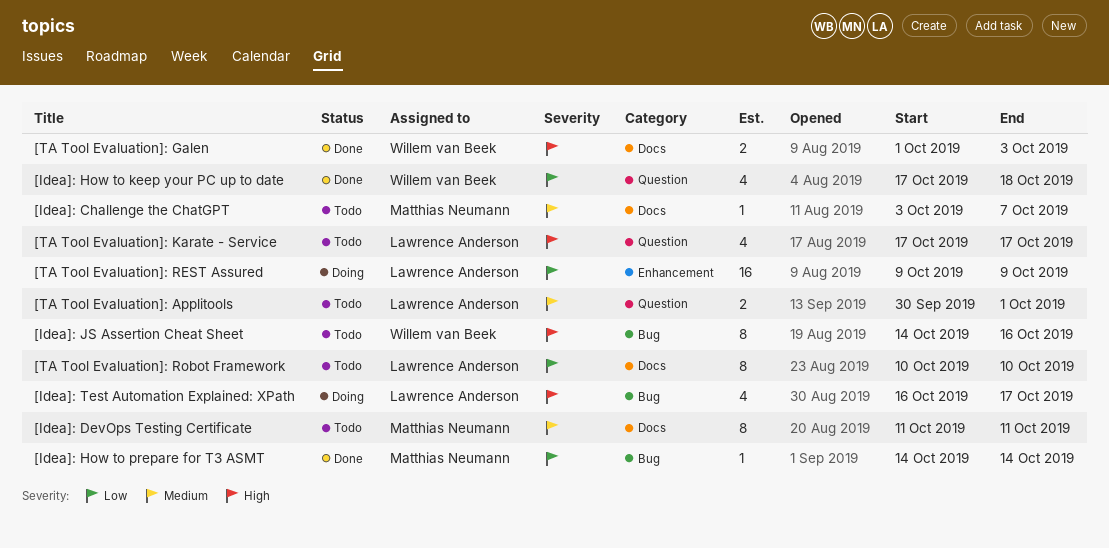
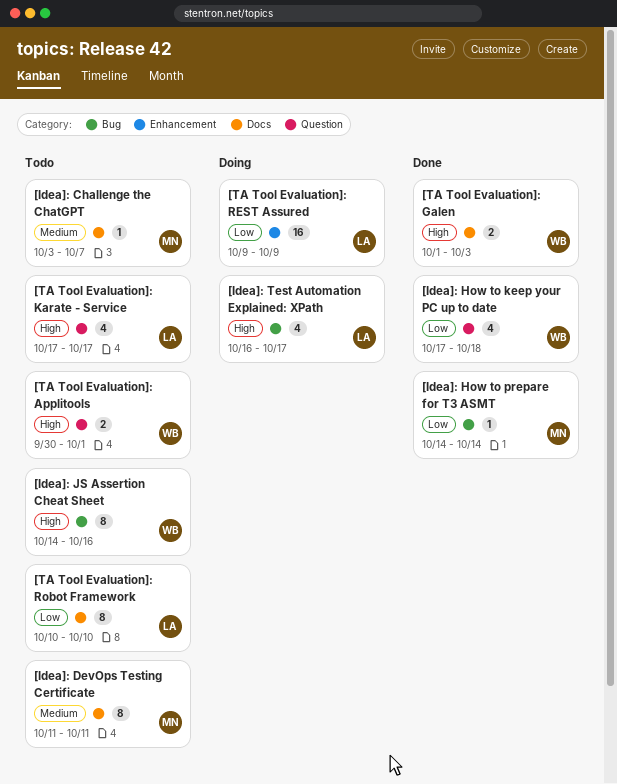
[TA Tool Evaluation]: Applitools, owner: Lawrence Anderson -> Willem van Beek
[TA Tool Evaluation]: Applitools, priority: Medium -> High

